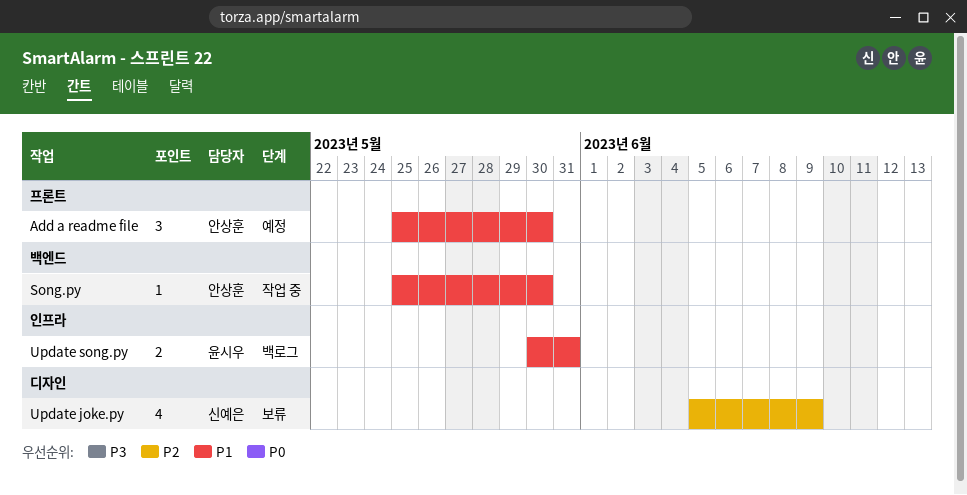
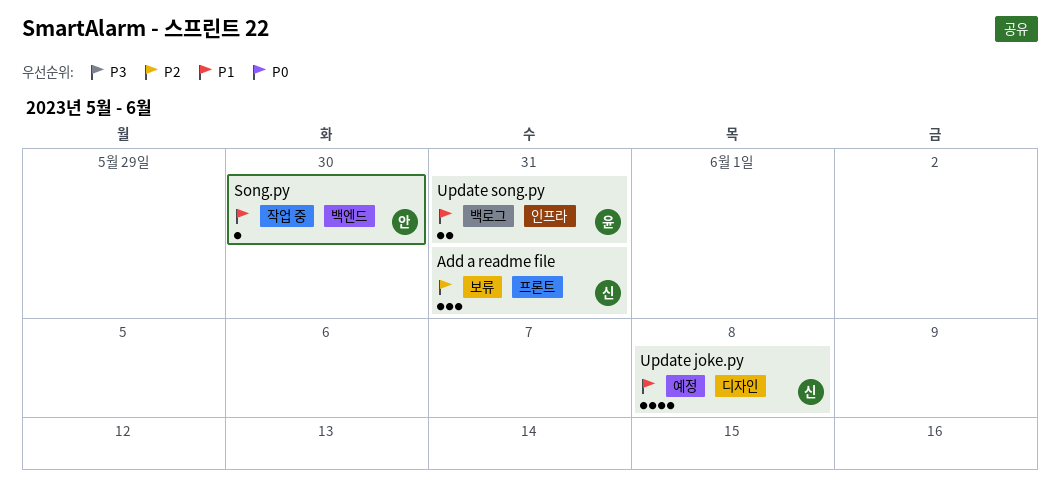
Add a readme file, status: 예정 -> 보류
Add a readme file, owner: 안상훈 -> 신예은
Add a readme file, priority: P1 -> P2
Add a readme file, due: May 30 -> May 31
Update joke.py, status: 보류 -> 예정
Update joke.py, priority: P2 -> P1
Update joke.py, due: Jun 9 -> Jun 8

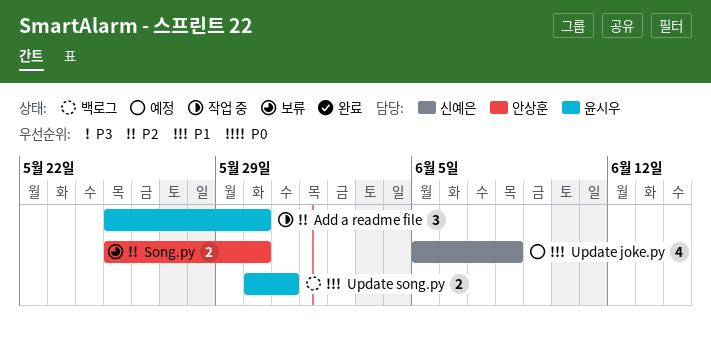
Add a readme file, status: 보류 -> 작업 중
Add a readme file, owner: 신예은 -> 윤시우
Add a readme file, due: May 31 -> May 30
Song.py, status: 작업 중 -> 보류
Song.py, priority: P1 -> P2
Song.py, estimate: 1 -> 2

